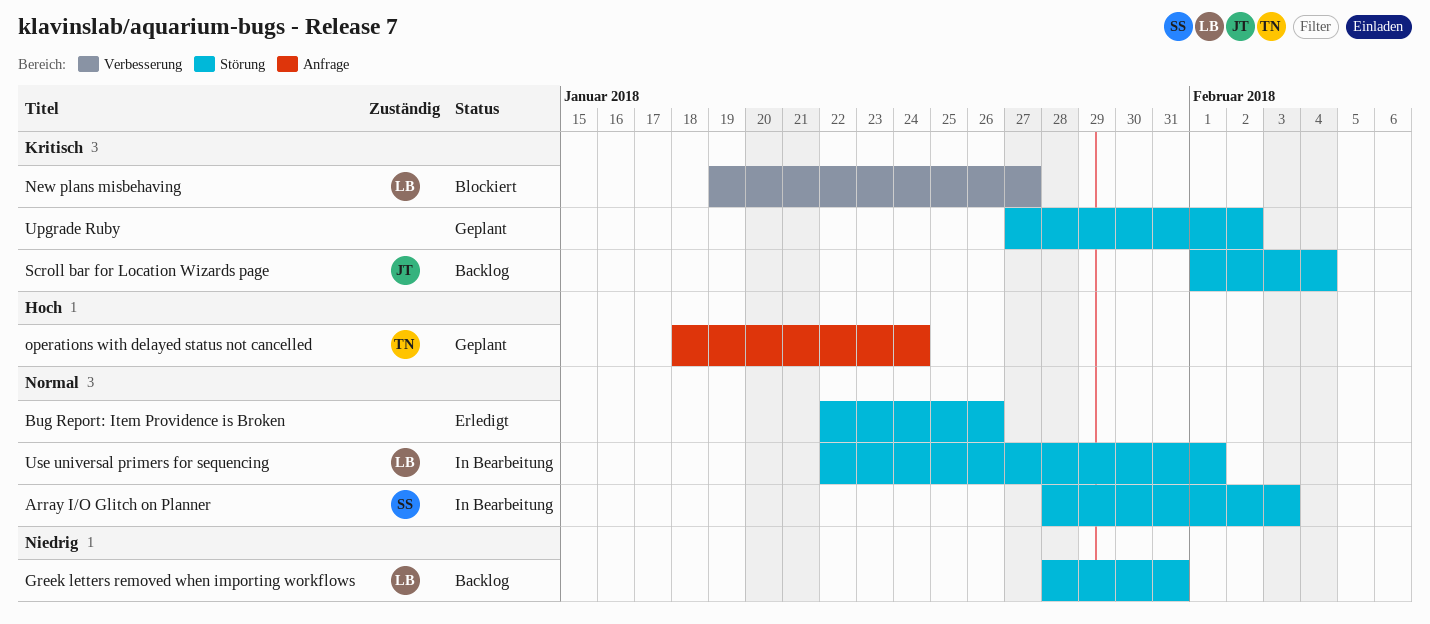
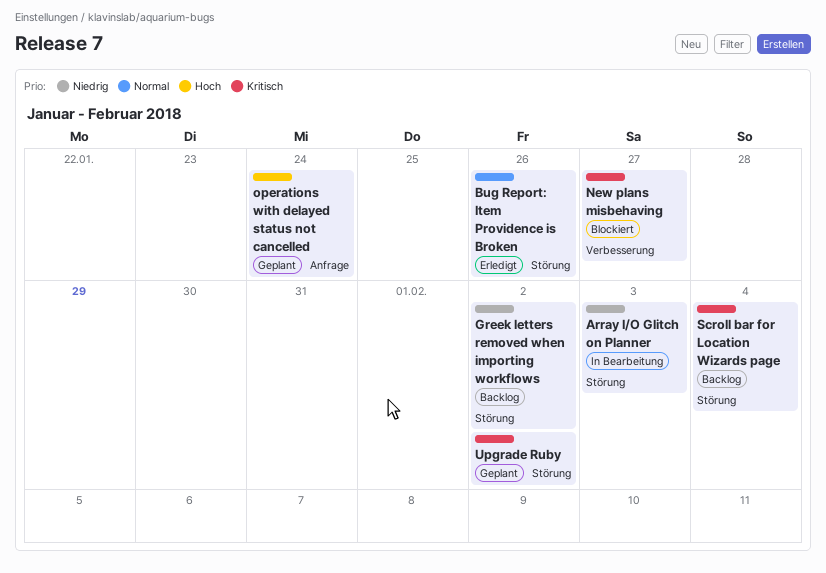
Array I/O Glitch on Planner, priority: Normal -> Niedrig
Greek letters removed when importing workflows, due: Jan 31 -> Feb 2
Use universal primers for sequencing: present -> none

